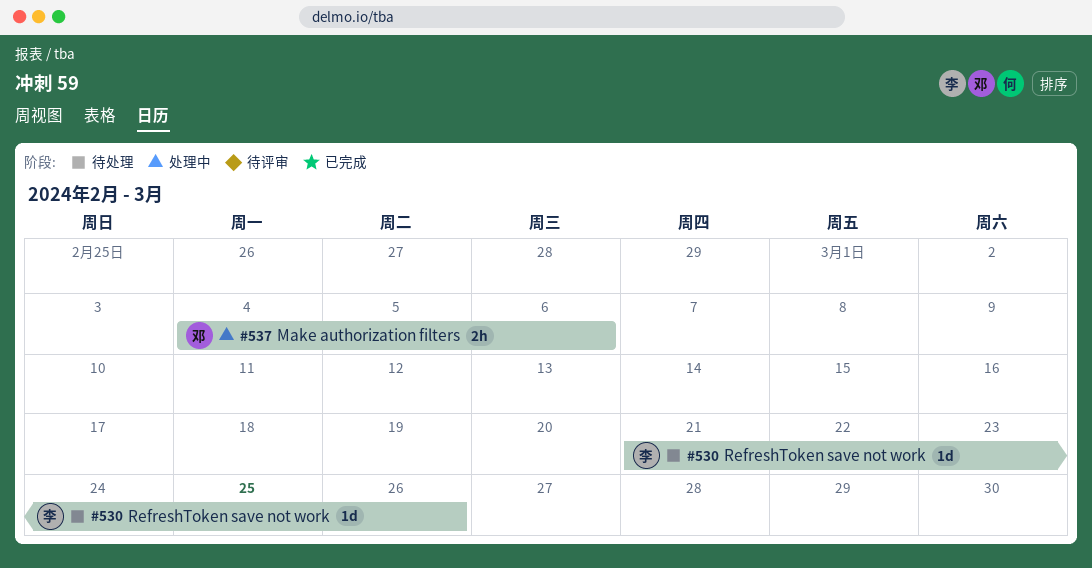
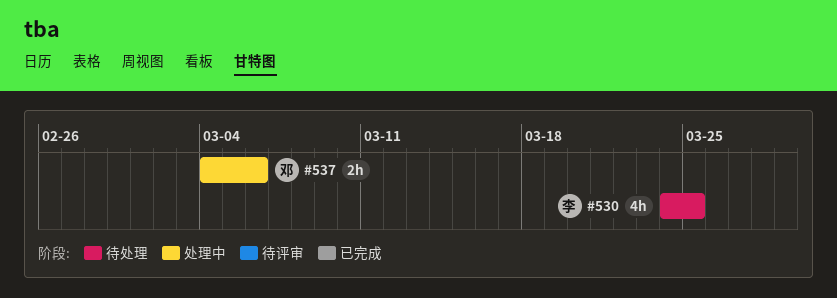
#530, estimate: 1d -> 4h
#530, start: Mar 21 -> Mar 24
#530, due: Mar 26 -> Mar 25

